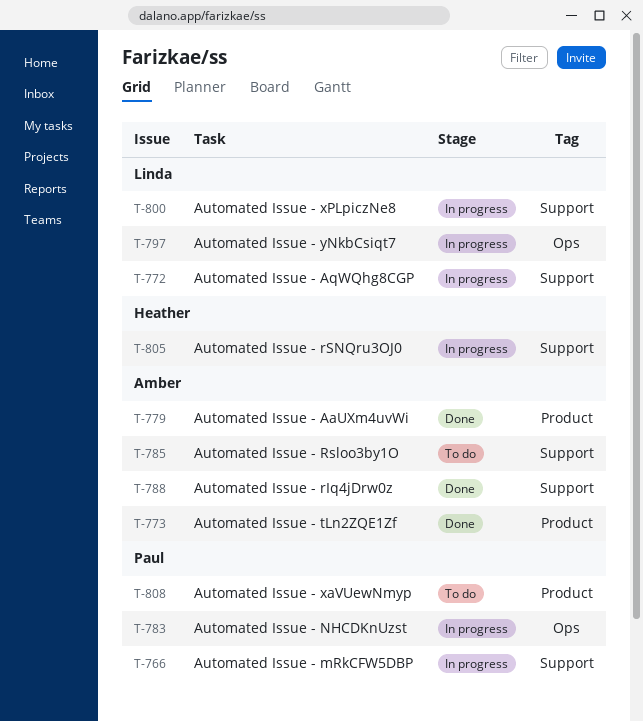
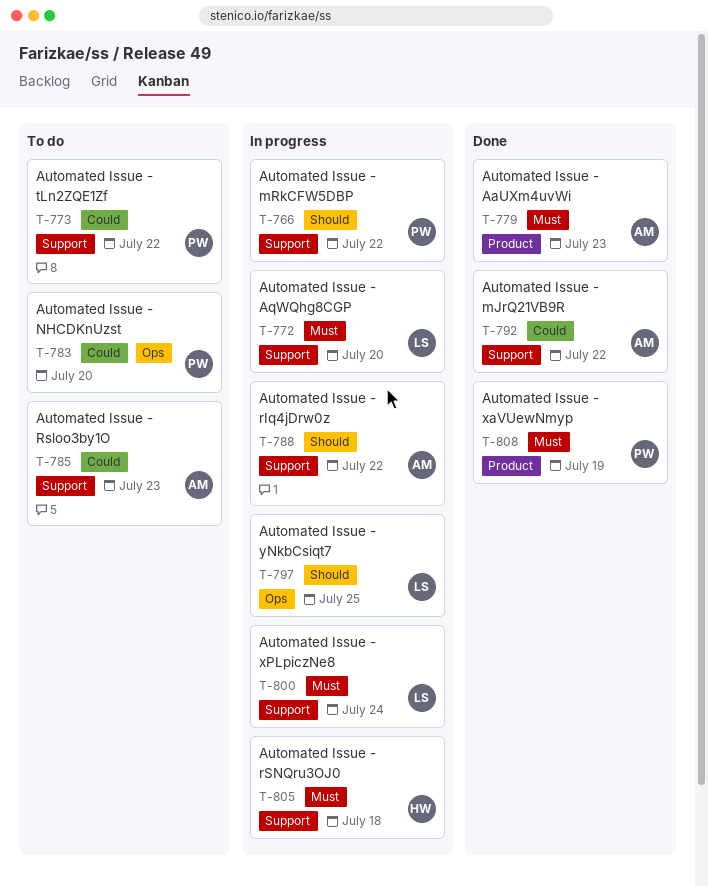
T-773, status: Done -> To do
T-773, owner: Amber -> Paul
T-773, label: Product -> Support
T-783, status: In progress -> To do
T-788, status: Done -> In progress
T-792: none -> present
T-808, status: To do -> Done

